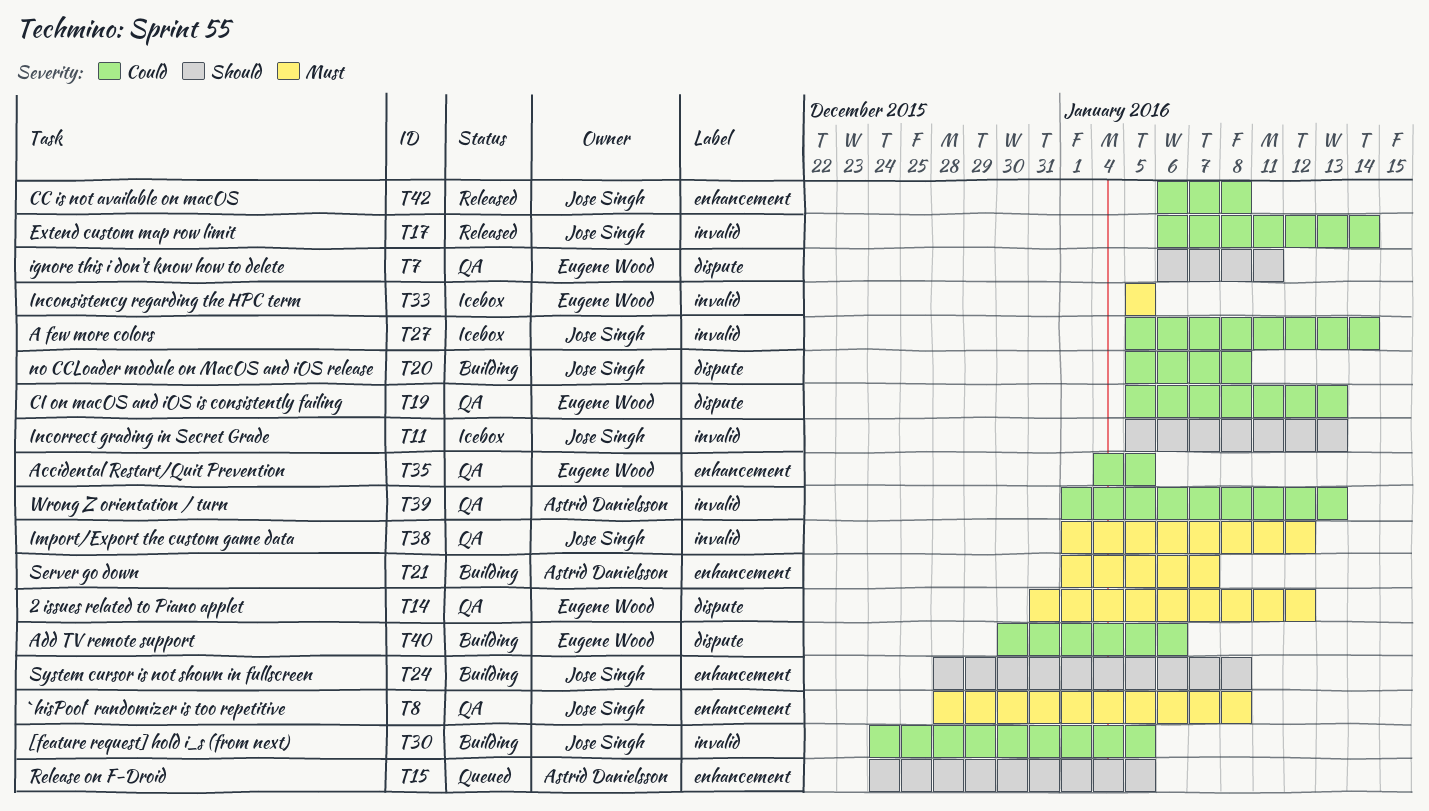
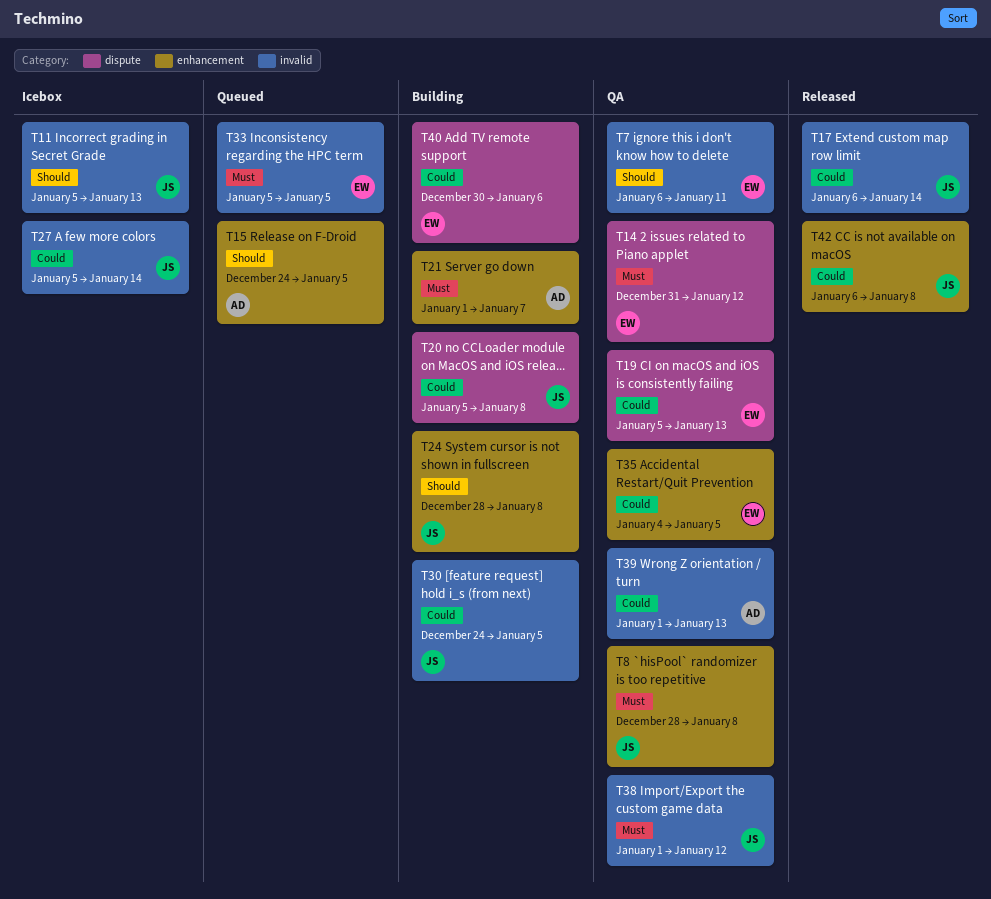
T7, label: dispute -> invalid
T33, status: Icebox -> Queued

